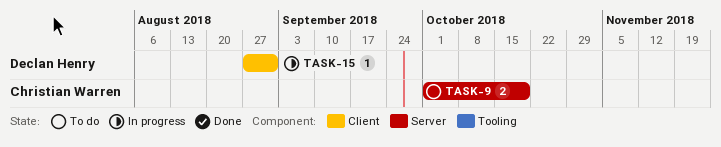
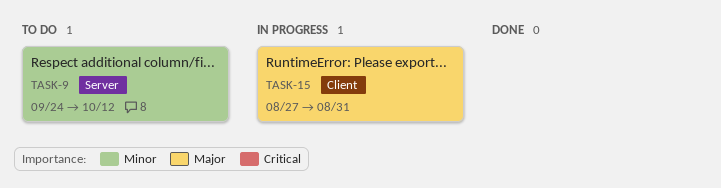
TASK-9, start: Oct 1 -> Sep 24
TASK-9, due: Oct 19 -> Oct 12

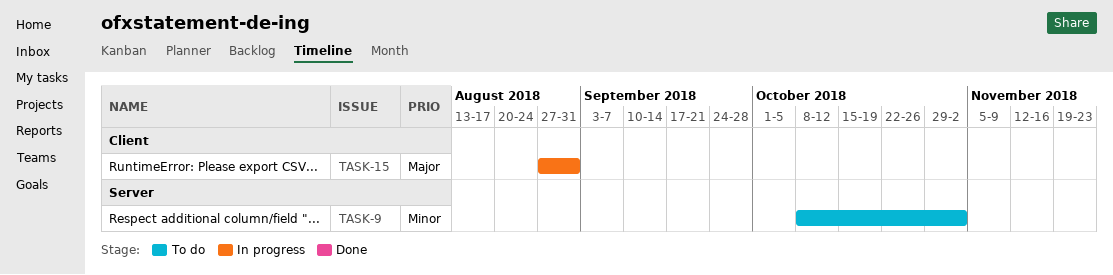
TASK-9, start: Sep 24 -> Oct 8
TASK-9, due: Oct 12 -> Nov 2

